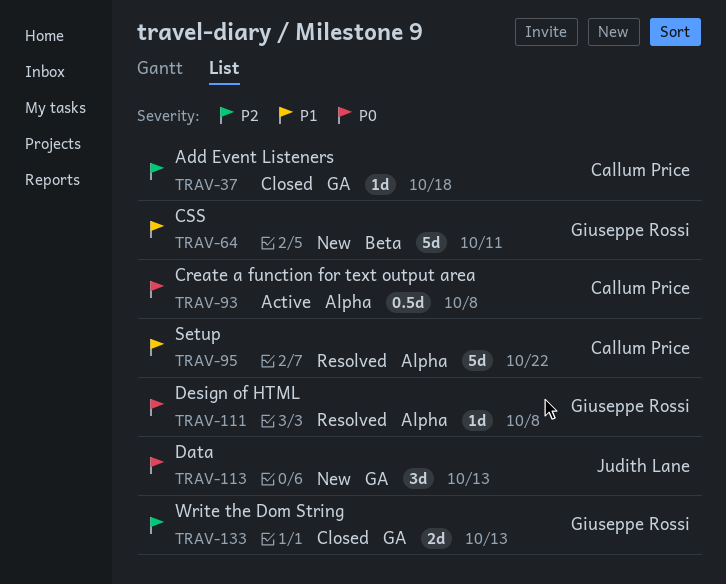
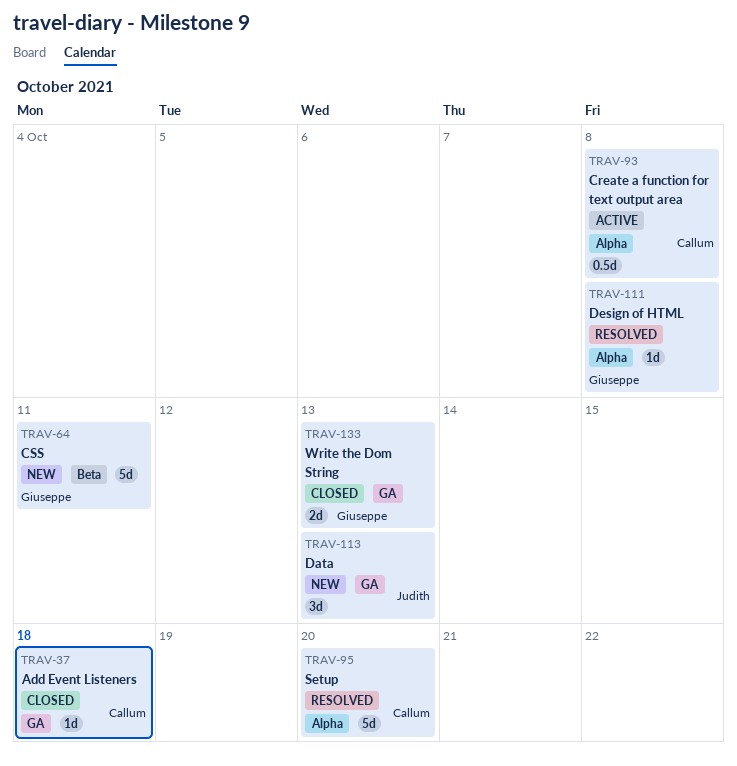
TRAV-95, due: Oct 22 -> Oct 20

